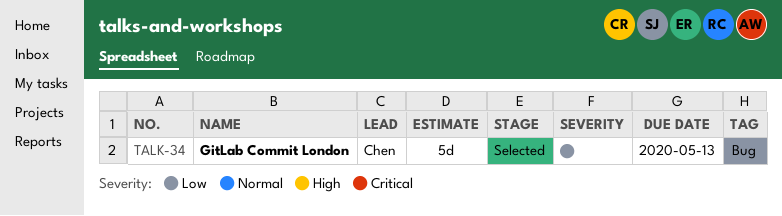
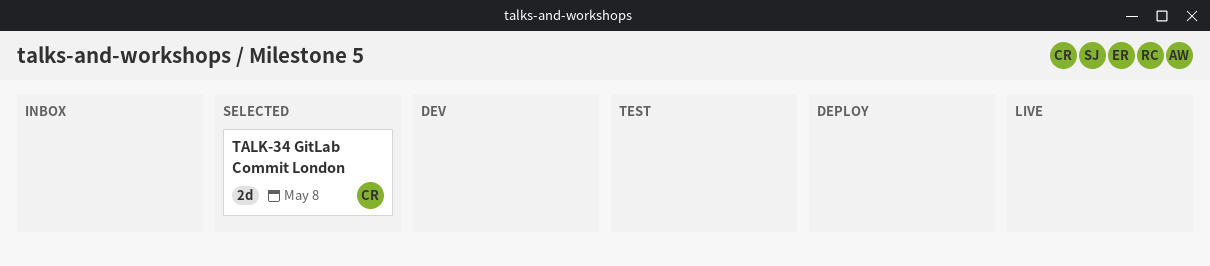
TALK-34, estimate: 5d -> 2d
TALK-34, due: May 13 -> May 8

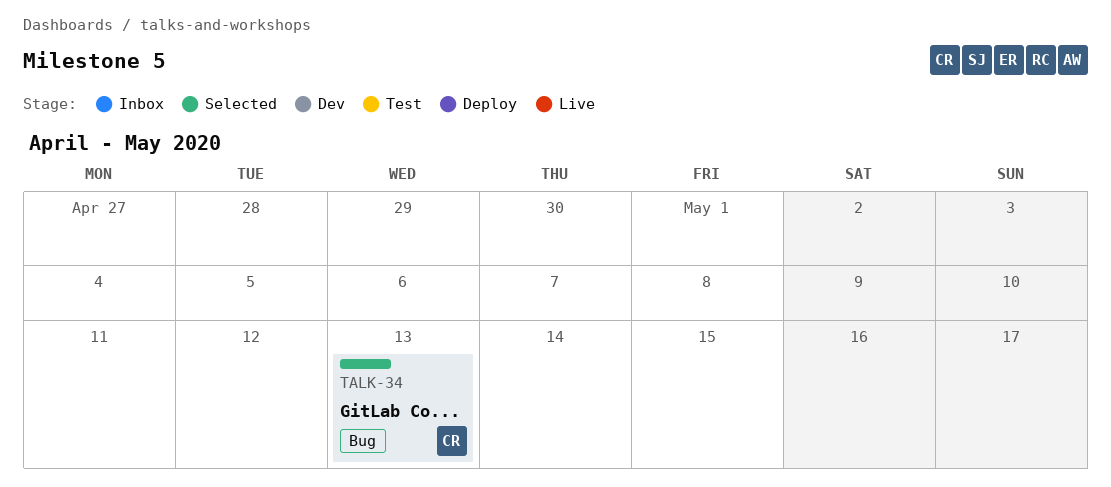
TALK-34, due: May 8 -> May 13

